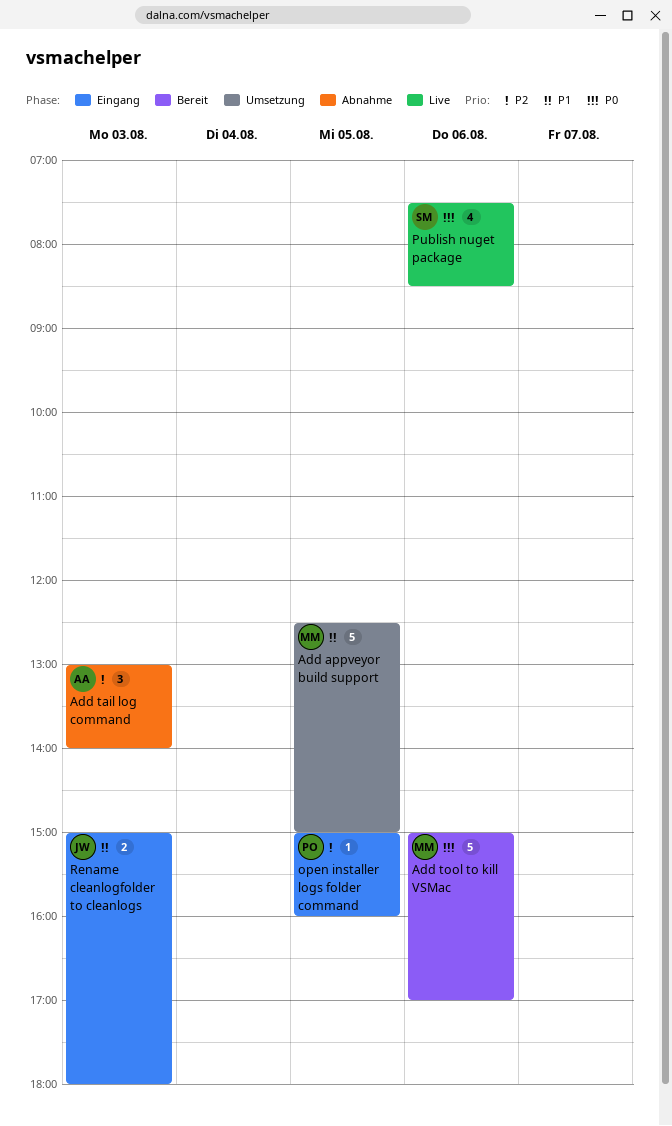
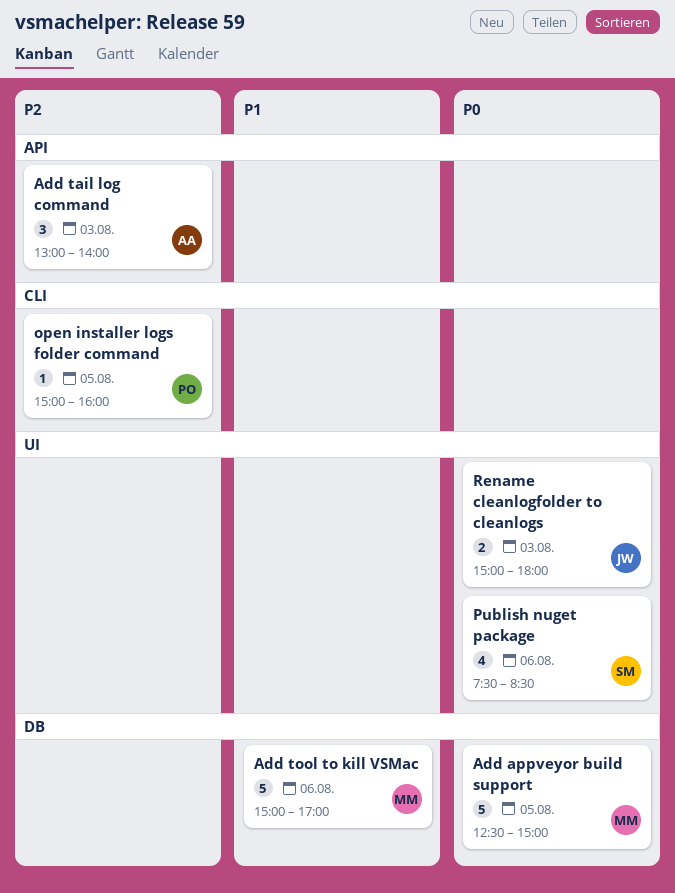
Add appveyor build support, priority: P1 -> P0
Add tool to kill VSMac, priority: P0 -> P1
Rename cleanlogfolder to cleanlogs, priority: P1 -> P0

